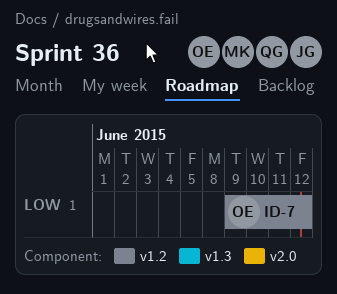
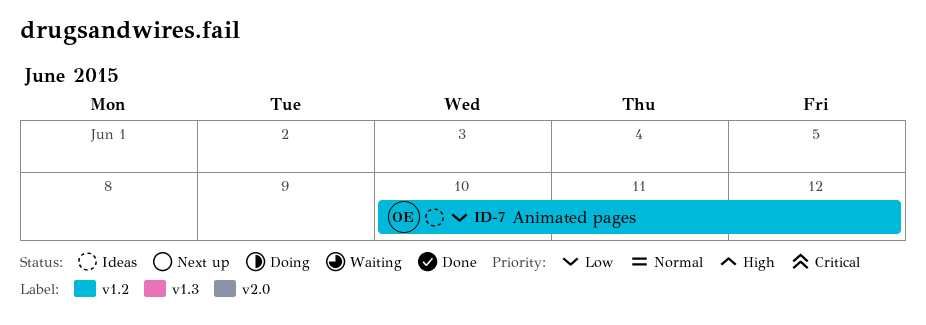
ID-7, start: Jun 9 -> Jun 10

